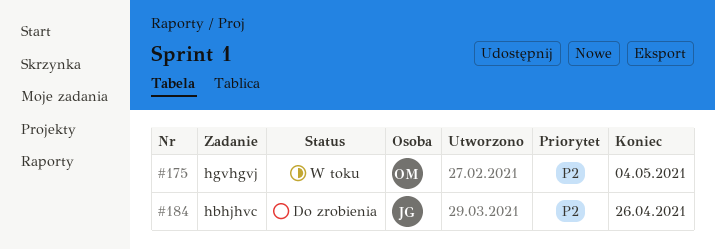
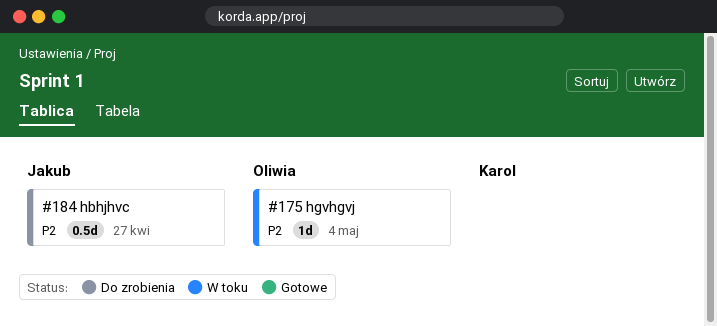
#184, due: Apr 26 -> Apr 27

